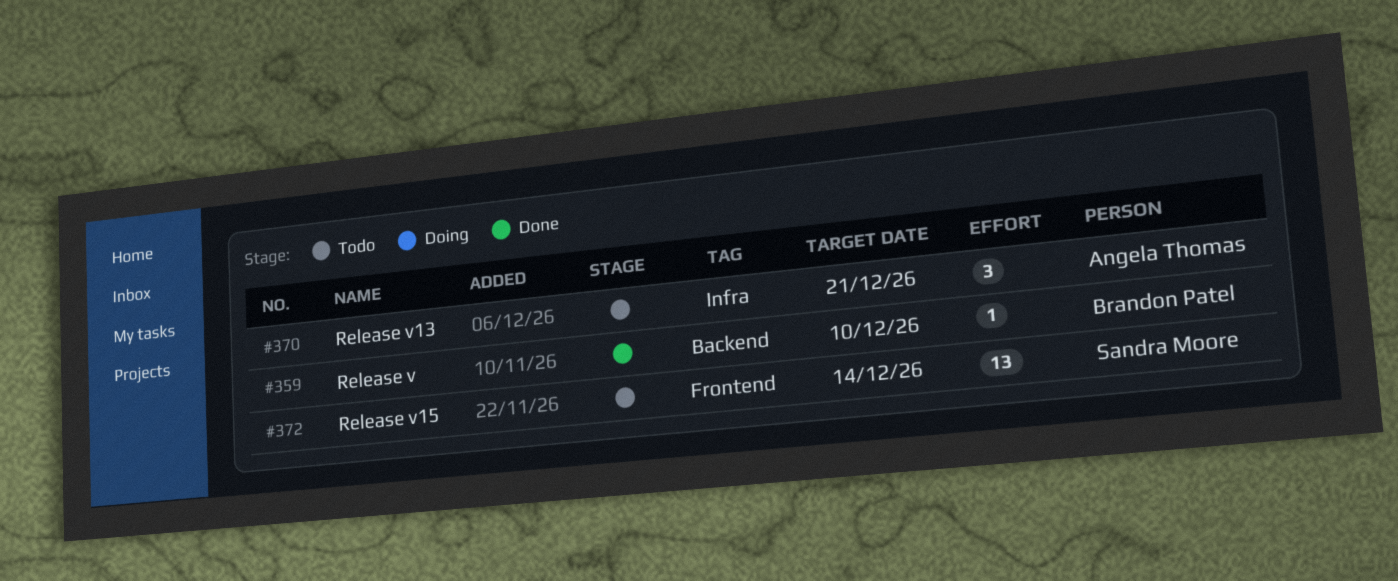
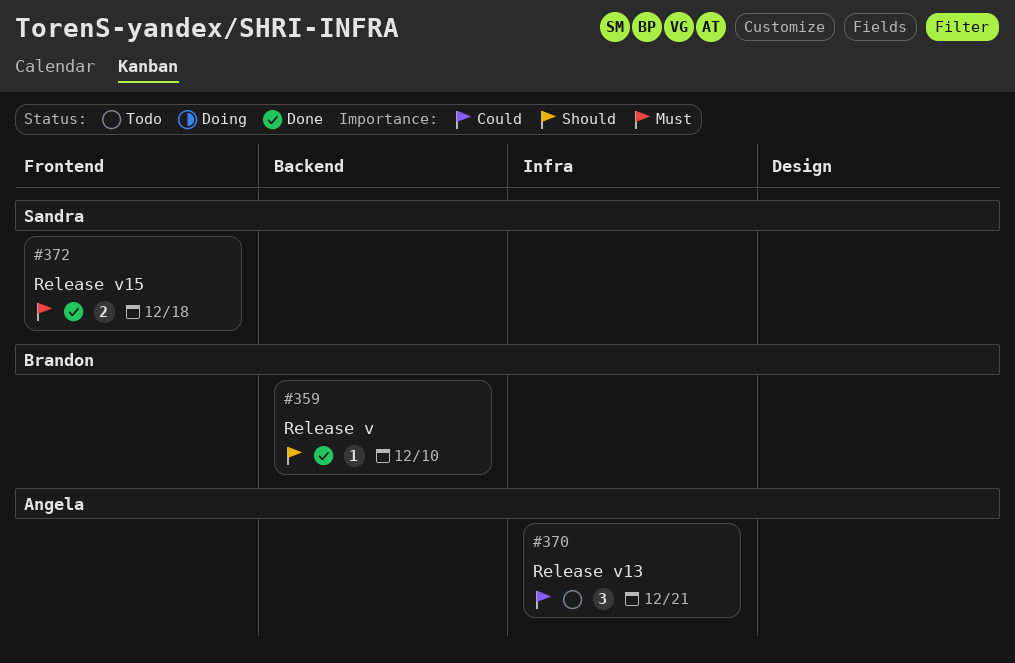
#372, status: Todo -> Done
#372, estimate: 13 -> 2
#372, due: Dec 14 -> Dec 18

